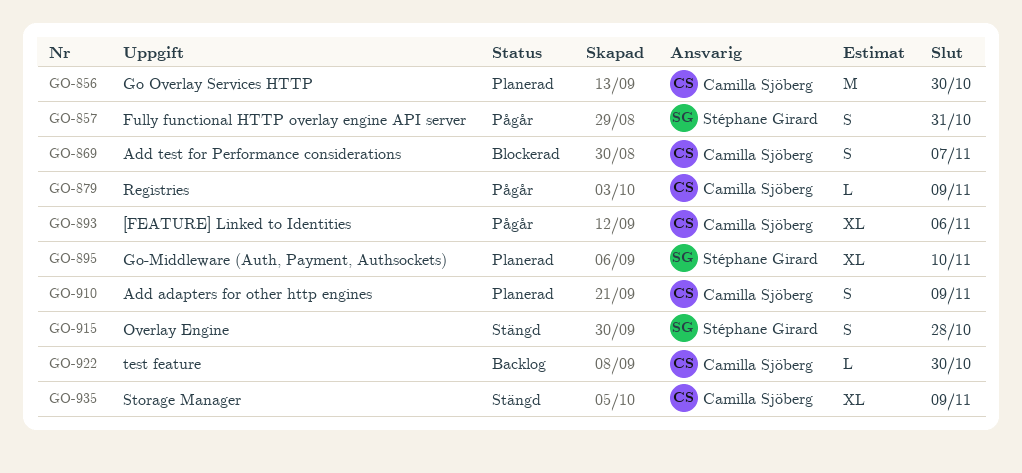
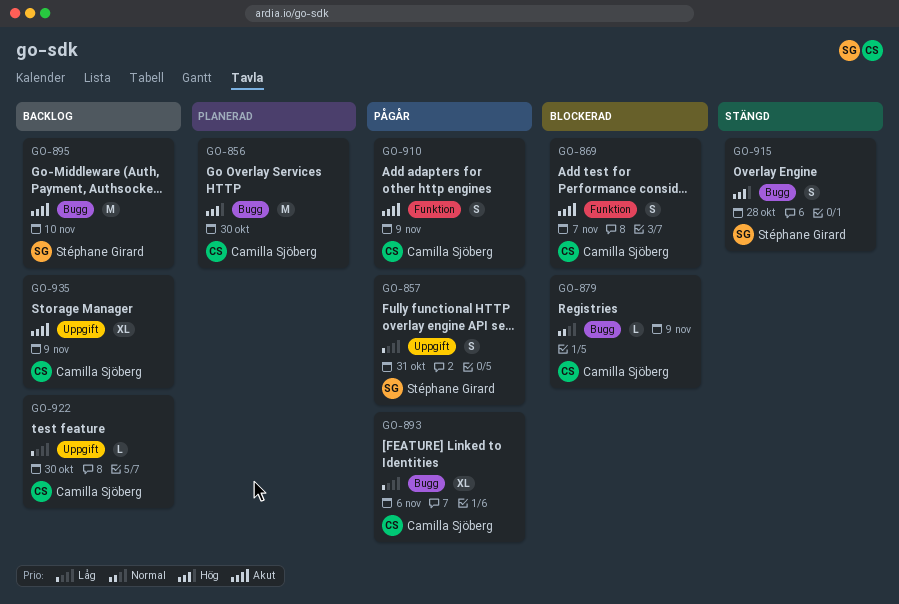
GO-879, status: Pågår -> Blockerad
GO-895, status: Planerad -> Backlog
GO-895, estimate: XL -> M
GO-910, status: Planerad -> Pågår
GO-935, status: Stängd -> Backlog

